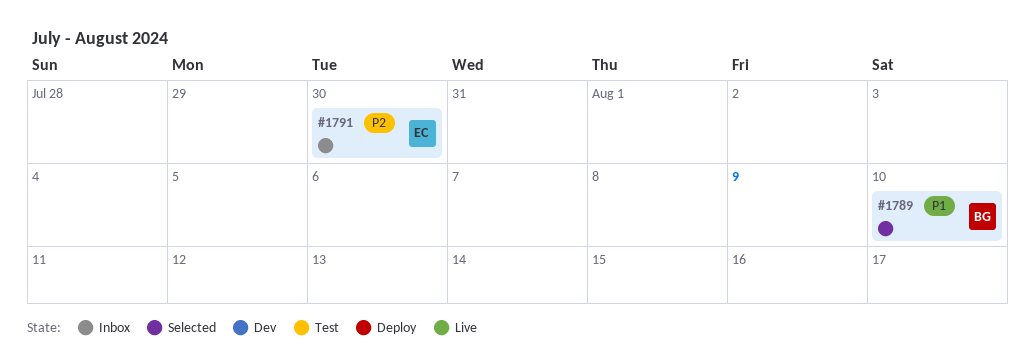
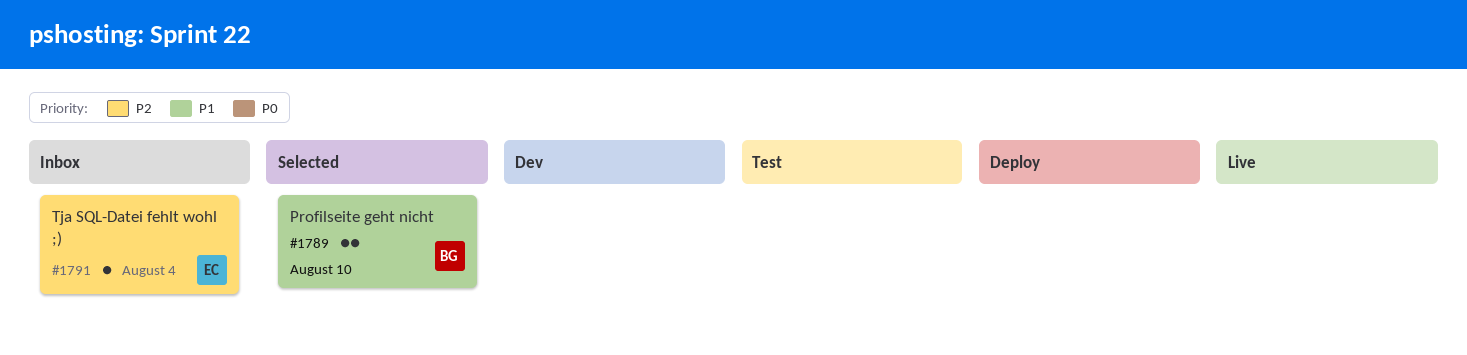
#1791, due: Jul 30 -> Aug 4

